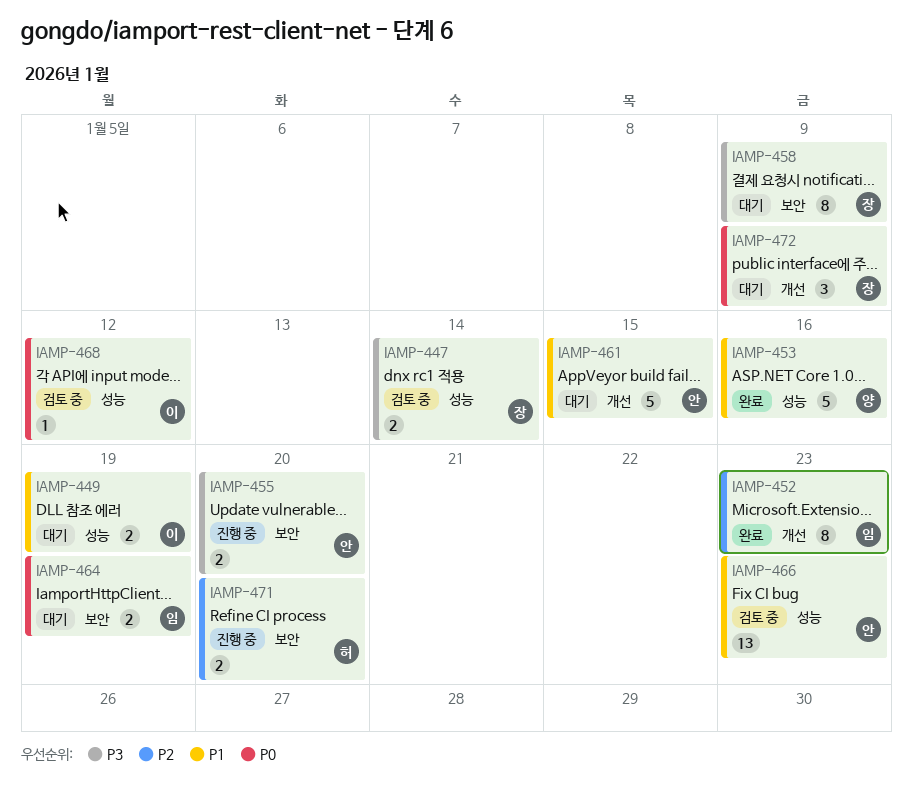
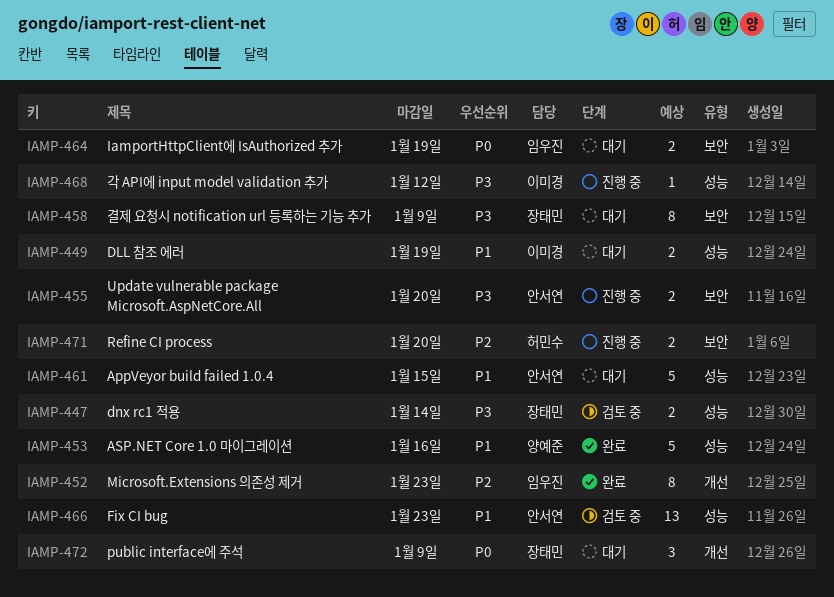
IAMP-461, label: 개선 -> 성능
IAMP-468, status: 검토 중 -> 진행 중
IAMP-468, priority: P0 -> P3

